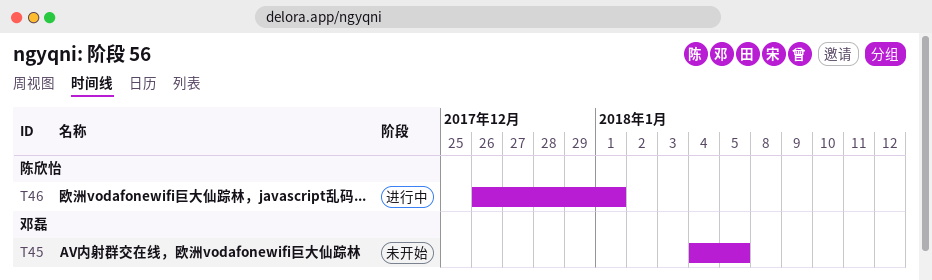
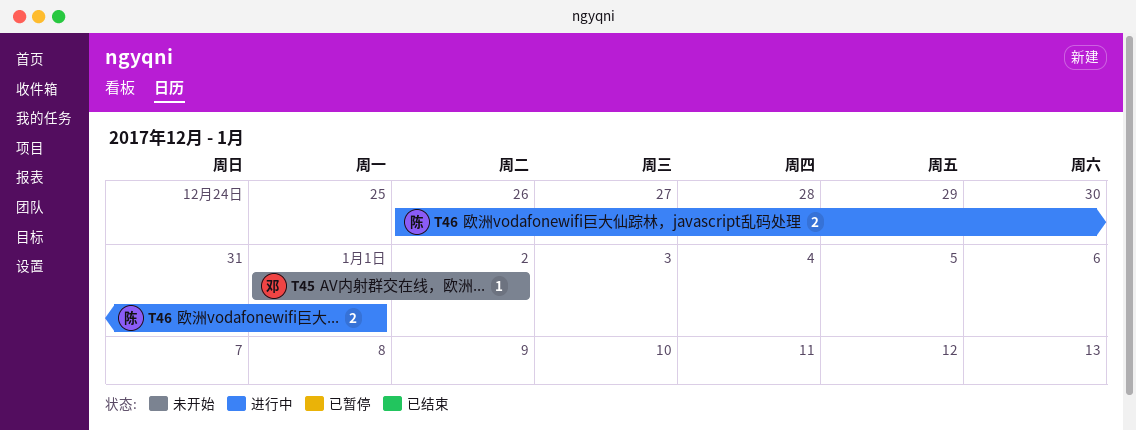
T45, start: Jan 4 -> Jan 1
T45, due: Jan 5 -> Jan 2

